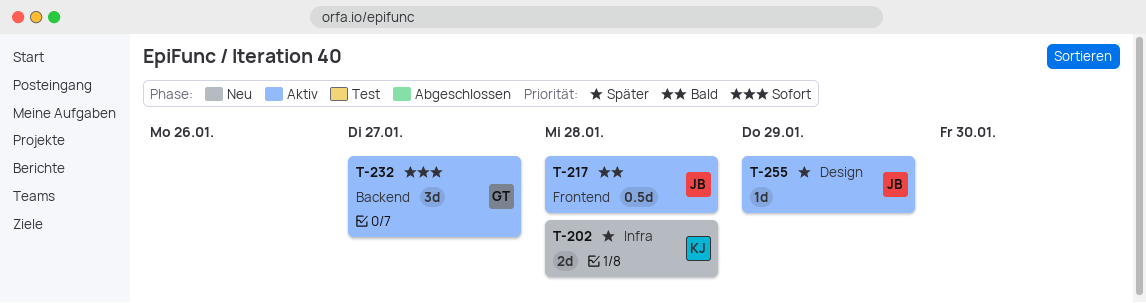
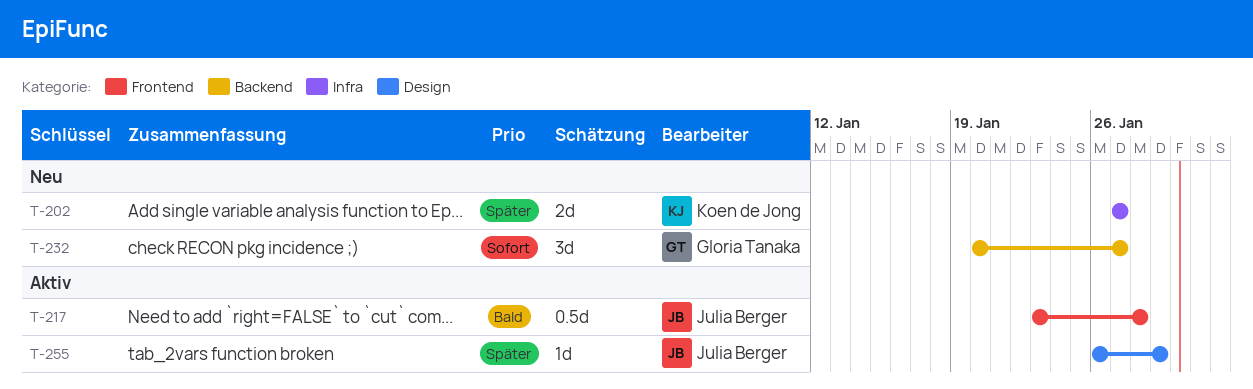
T-202, due: Jan 28 -> Jan 27
T-232, status: Aktiv -> Neu

